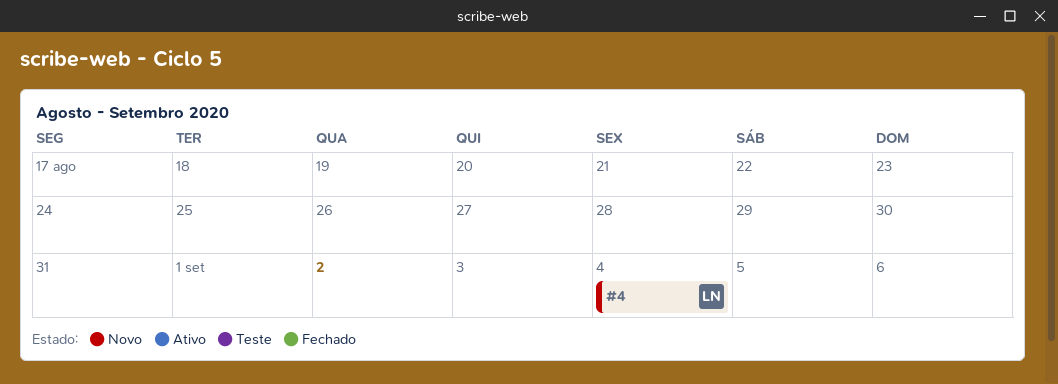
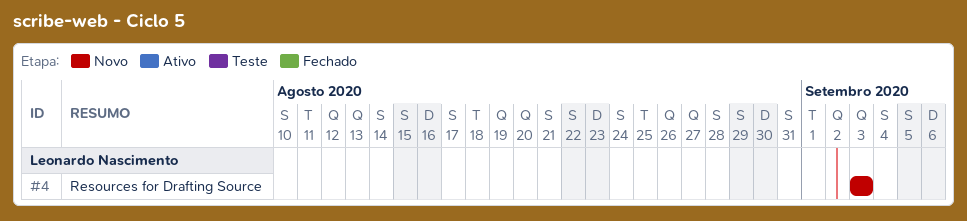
#4, due: Sep 4 -> Sep 3

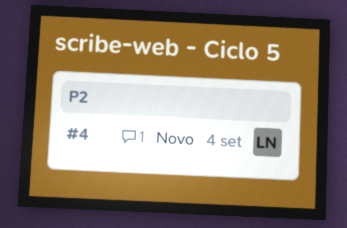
#4, due: Sep 3 -> Sep 4

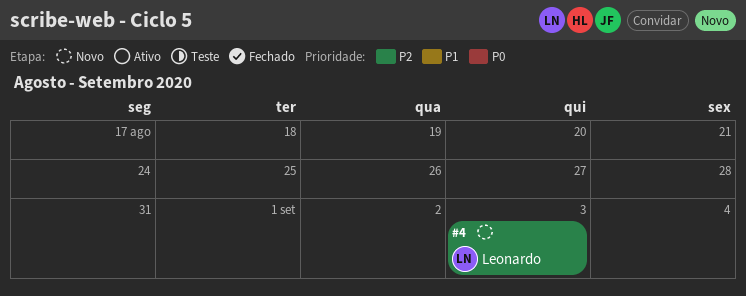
#4, due: Sep 4 -> Sep 3

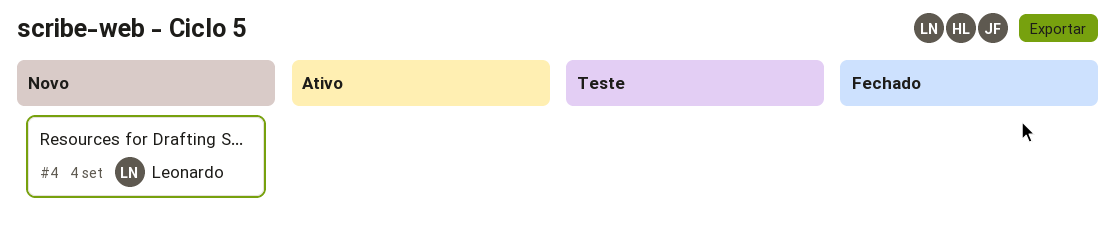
#4, due: Sep 3 -> Sep 4

